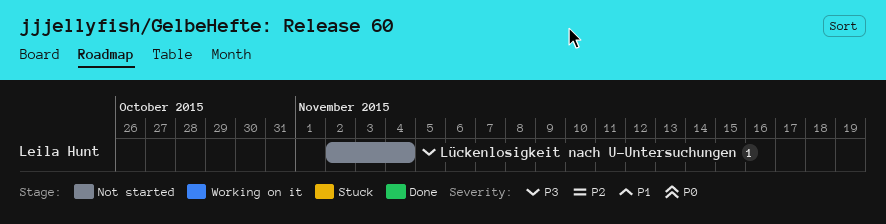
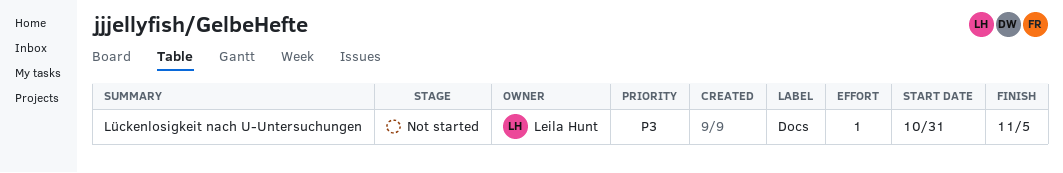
Lückenlosigkeit nach U-Untersuchungen, start: Nov 2 -> Oct 31
Lückenlosigkeit nach U-Untersuchungen, due: Nov 4 -> Nov 5

